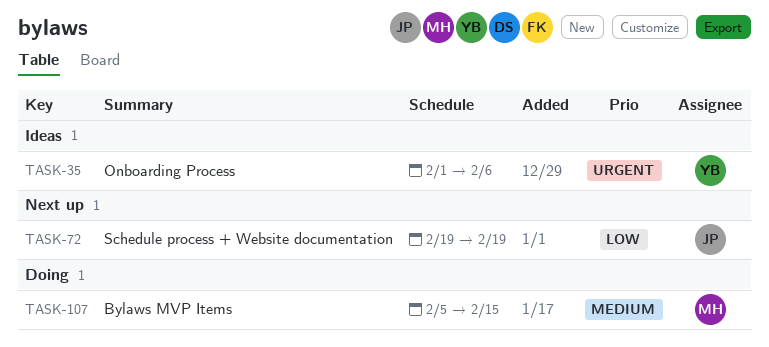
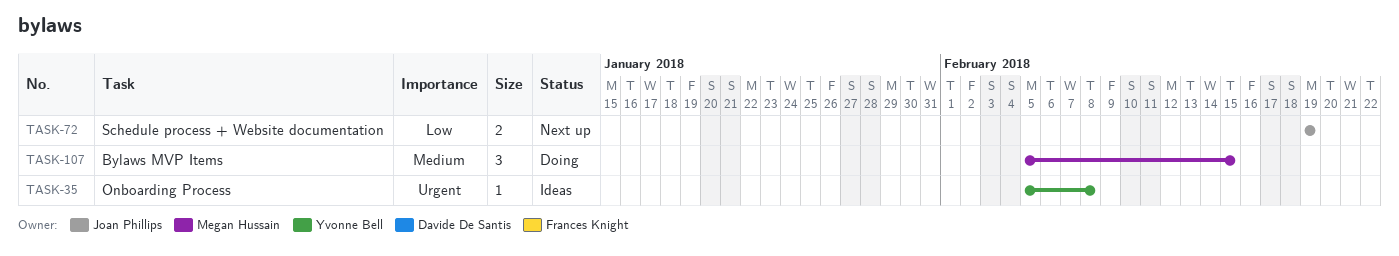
TASK-35, start: Feb 1 -> Feb 5
TASK-35, due: Feb 6 -> Feb 8

